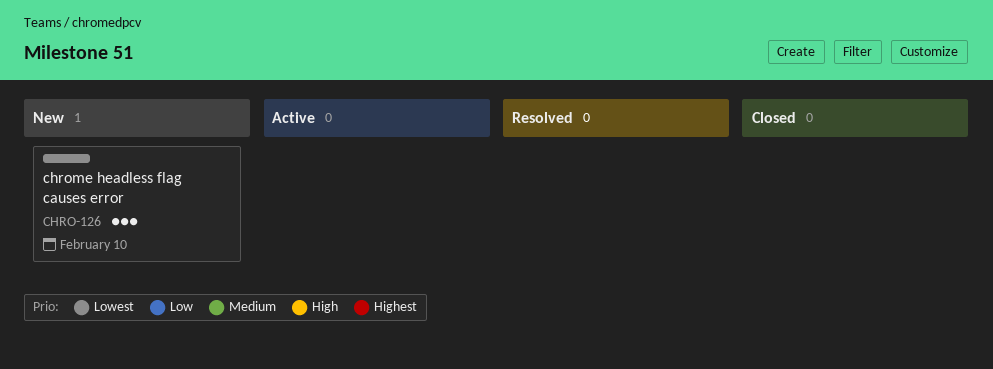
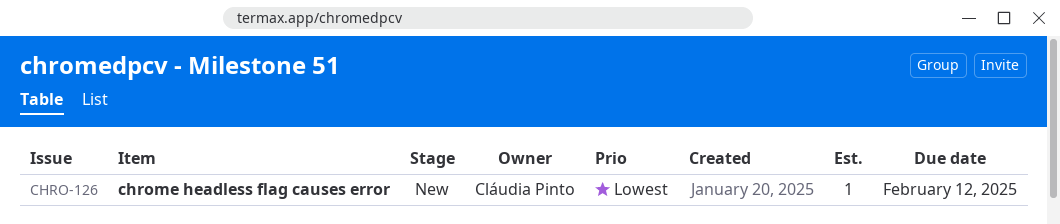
CHRO-126, estimate: 3 -> 1
CHRO-126, due: Feb 10 -> Feb 12

